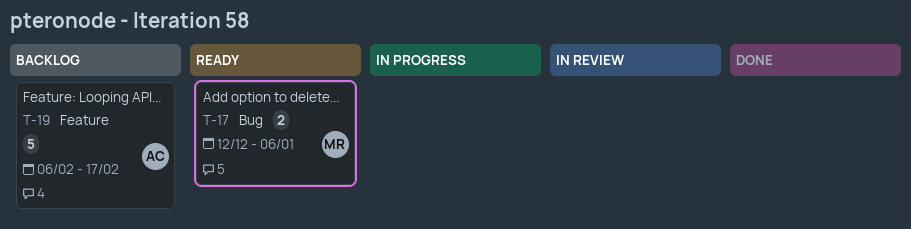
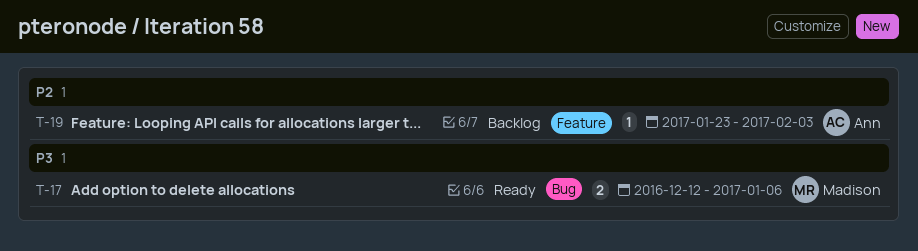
T-19, estimate: 5 -> 1
T-19, start: Feb 6 -> Jan 23
T-19, due: Feb 17 -> Feb 3

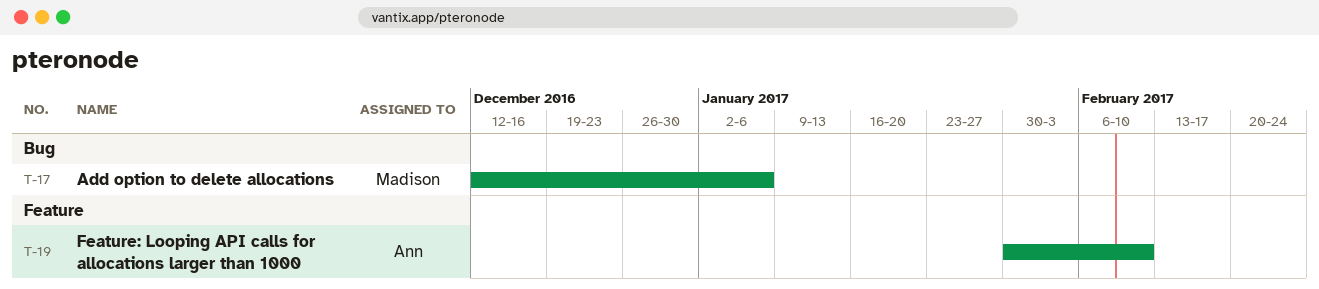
T-19, start: Jan 23 -> Jan 30
T-19, due: Feb 3 -> Feb 10

